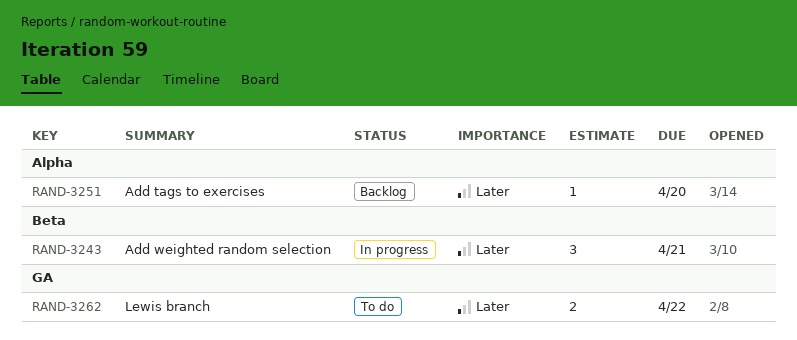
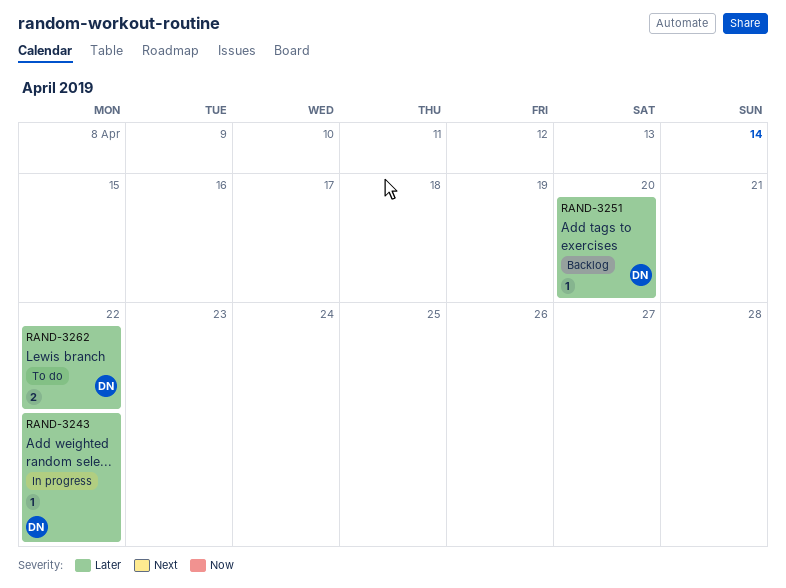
RAND-3243, estimate: 3 -> 1
RAND-3243, due: Apr 21 -> Apr 22

